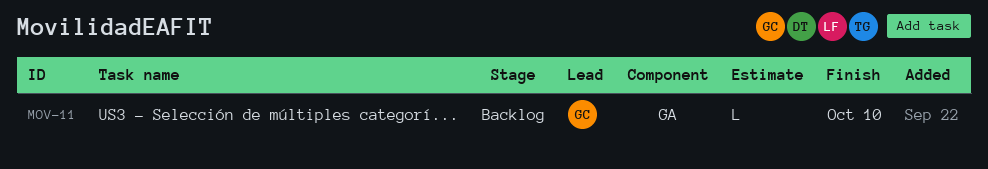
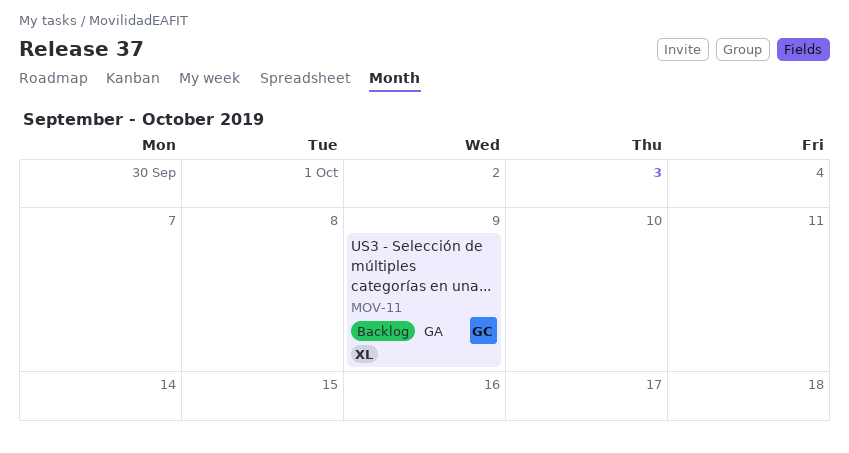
MOV-11, estimate: L -> XL
MOV-11, due: Oct 10 -> Oct 9

